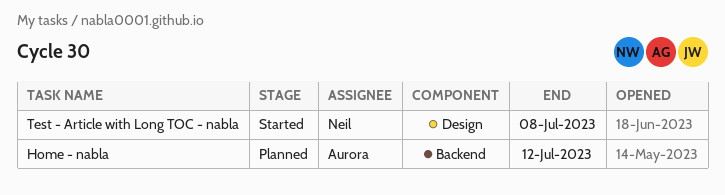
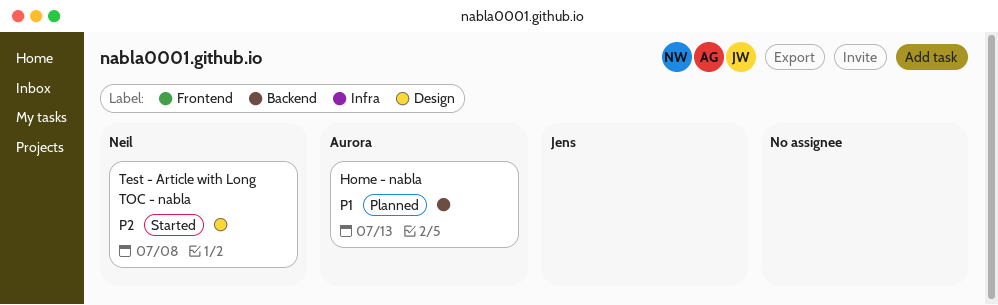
Home - nabla, due: Jul 12 -> Jul 13

